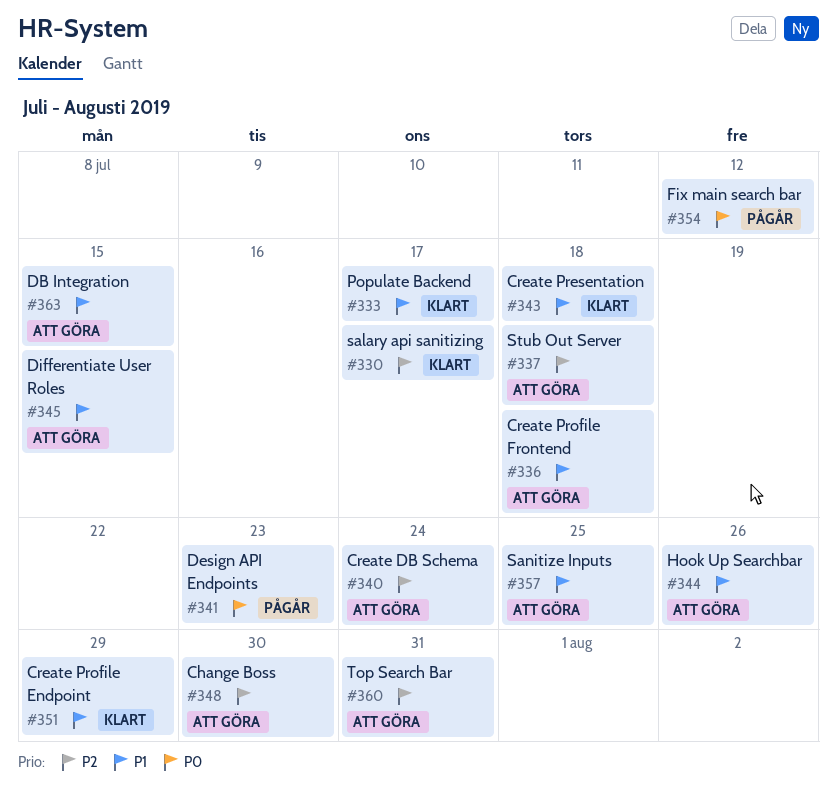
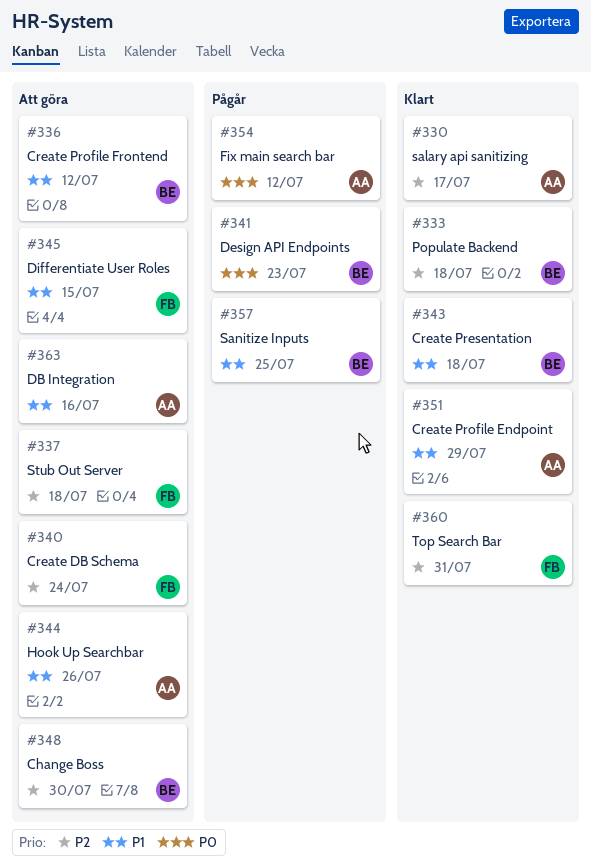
#333, priority: P1 -> P2
#333, due: Jul 17 -> Jul 18
#336, due: Jul 18 -> Jul 12
#357, status: Att göra -> Pågår
#360, status: Att göra -> Klart
#363, due: Jul 15 -> Jul 16

